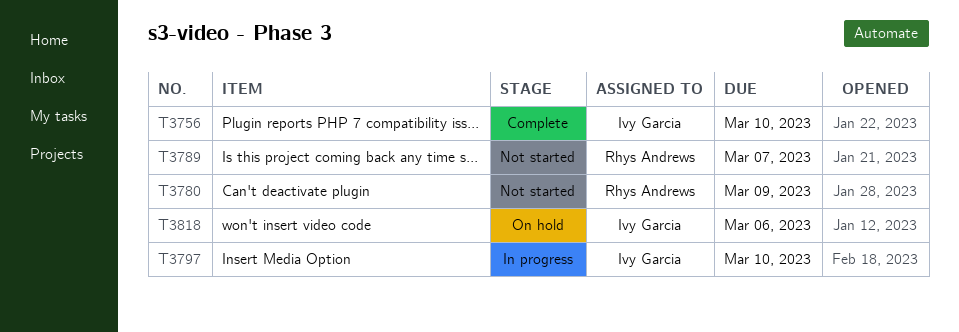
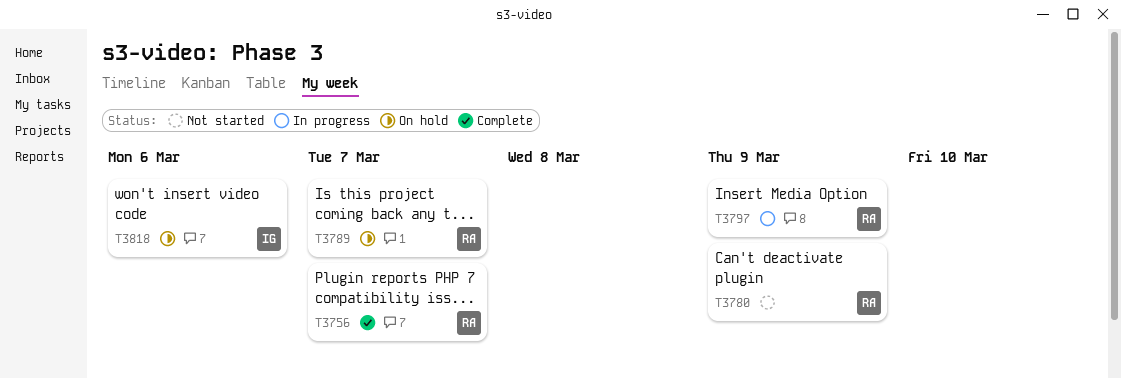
T3756, owner: Ivy Garcia -> Rhys Andrews
T3756, due: Mar 10 -> Mar 7
T3789, status: Not started -> On hold
T3797, owner: Ivy Garcia -> Rhys Andrews
T3797, due: Mar 10 -> Mar 9

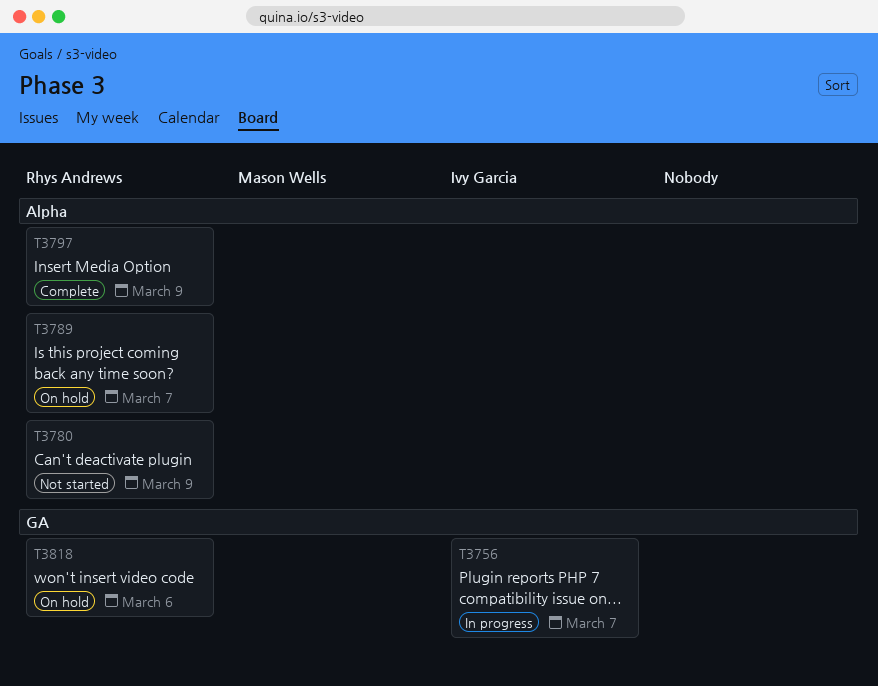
T3756, status: Complete -> In progress
T3756, owner: Rhys Andrews -> Ivy Garcia
T3797, status: In progress -> Complete
T3818, owner: Ivy Garcia -> Rhys Andrews

